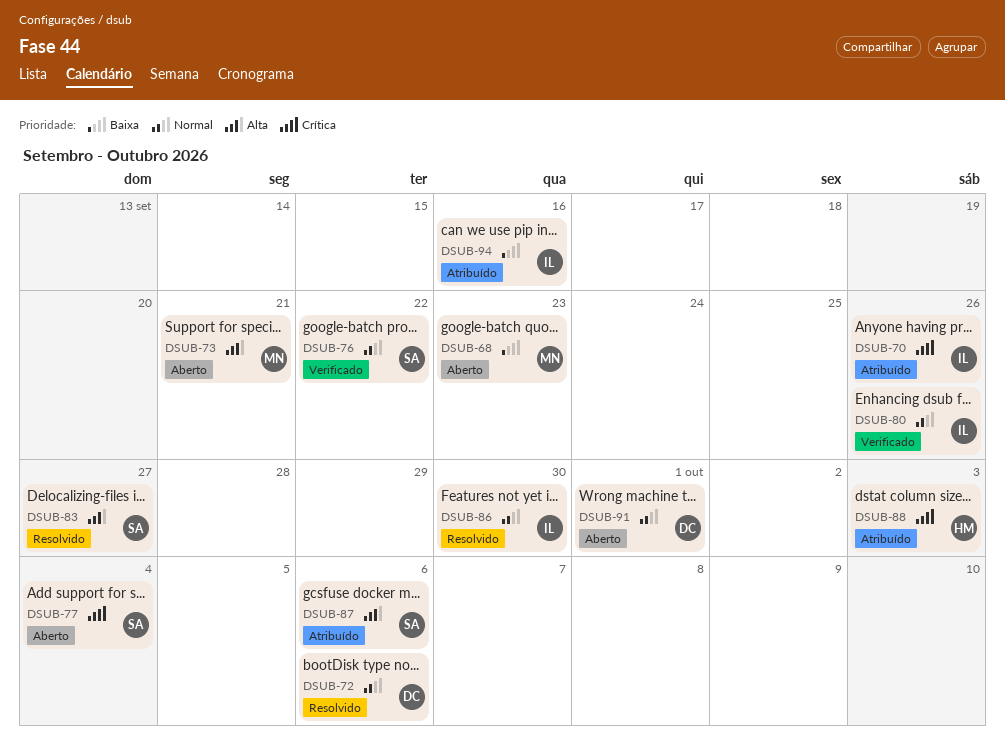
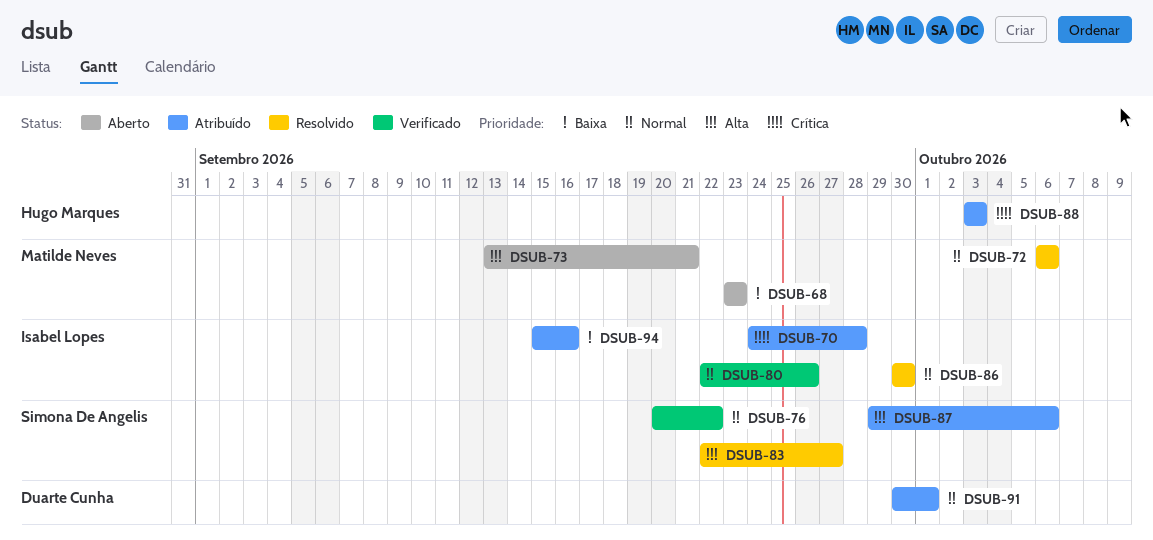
DSUB-70, due: Sep 26 -> Sep 28
DSUB-72, owner: Duarte Cunha -> Matilde Neves
DSUB-77: present -> none
DSUB-91, status: Aberto -> Atribuído

